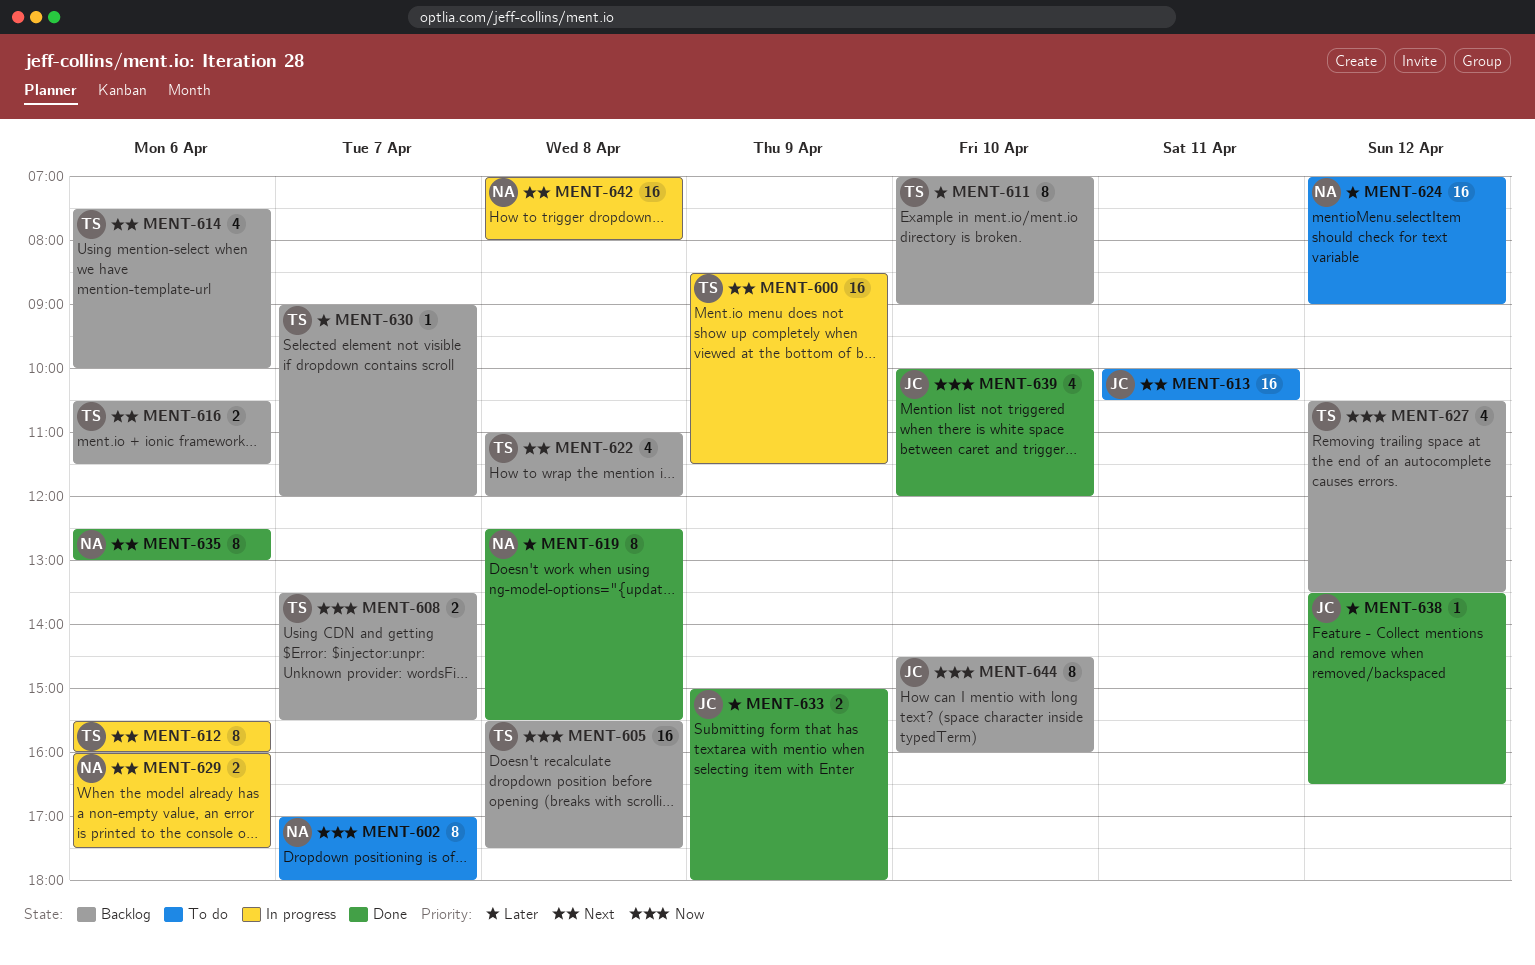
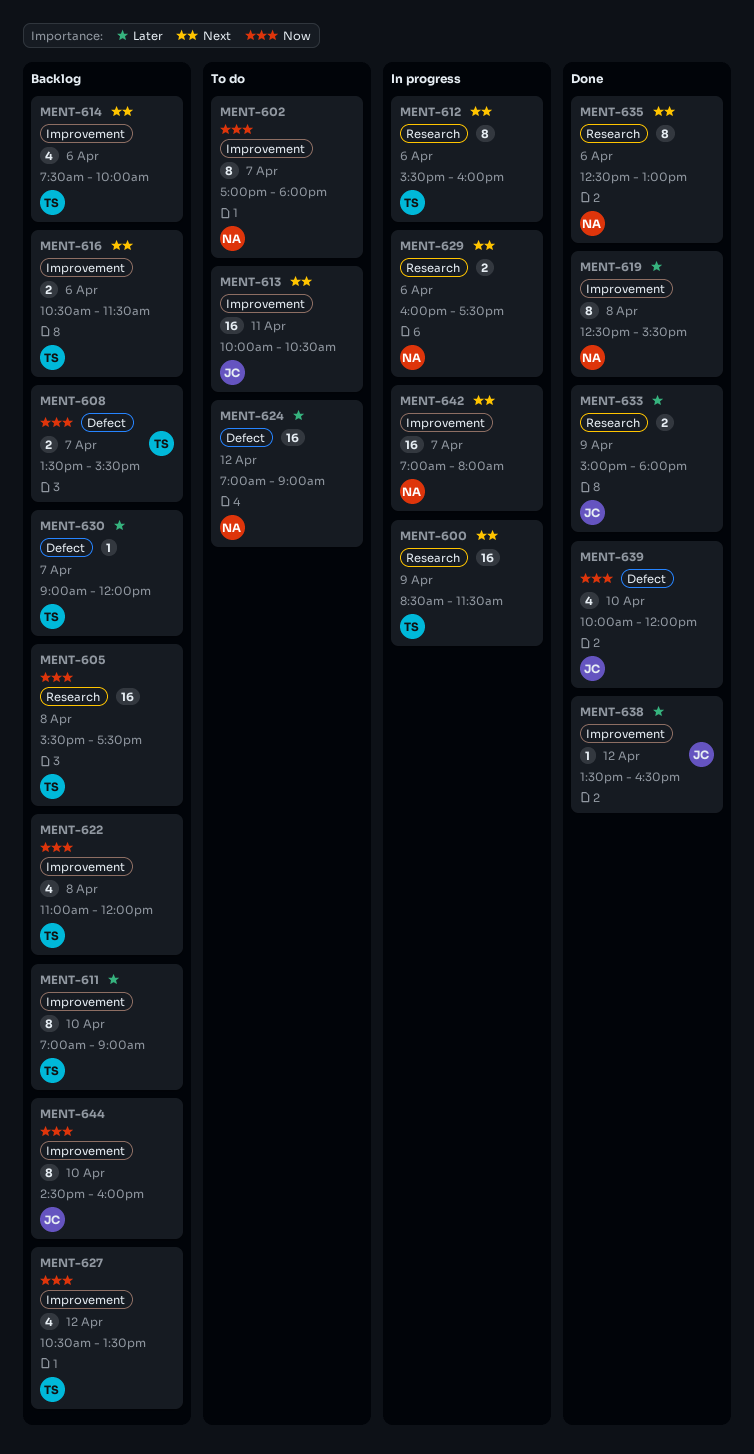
MENT-622, priority: Next -> Now
MENT-642, day: Apr 8 -> Apr 7

